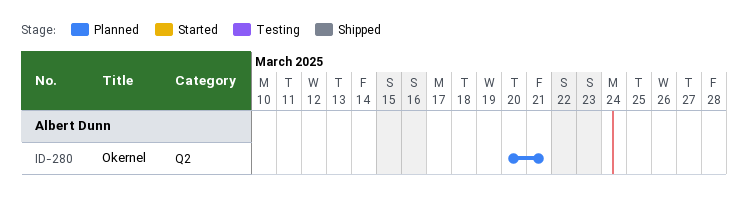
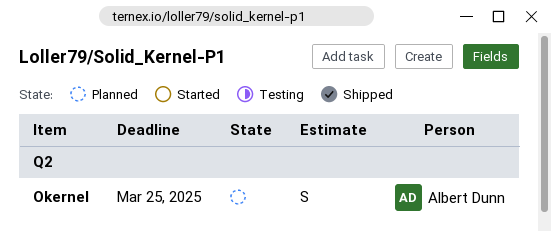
Okernel, due: Mar 21 -> Mar 25

